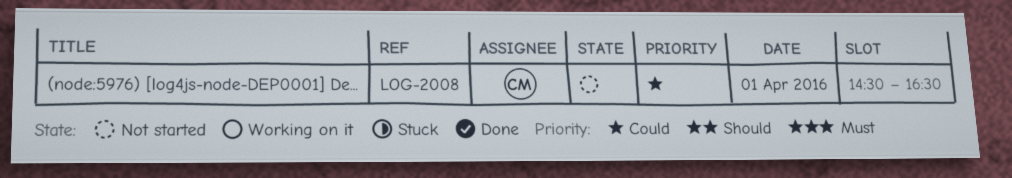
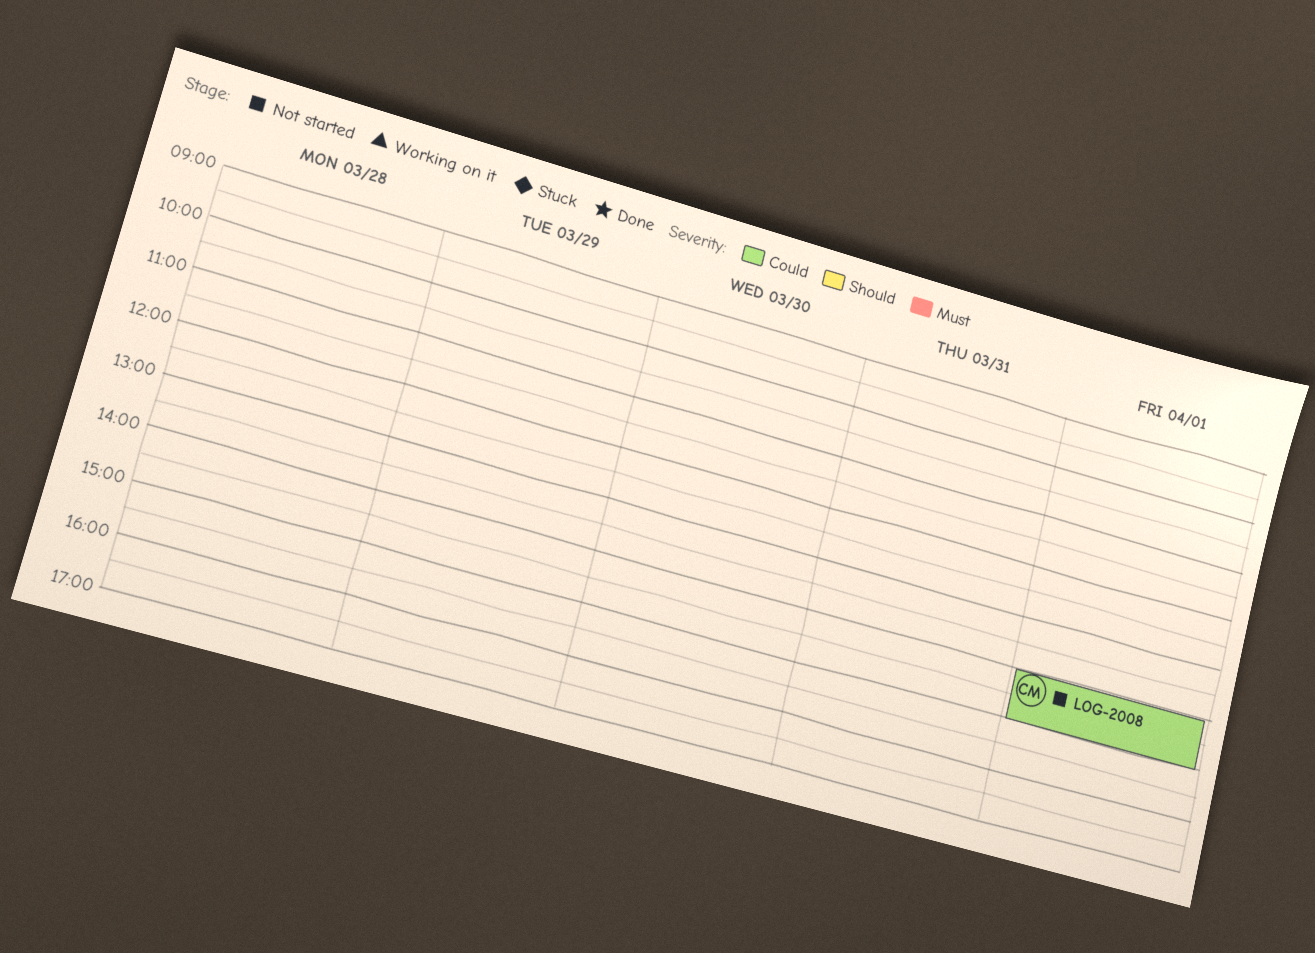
LOG-2008, begins: 14:30 -> 14:00
LOG-2008, ends: 16:30 -> 15:00

